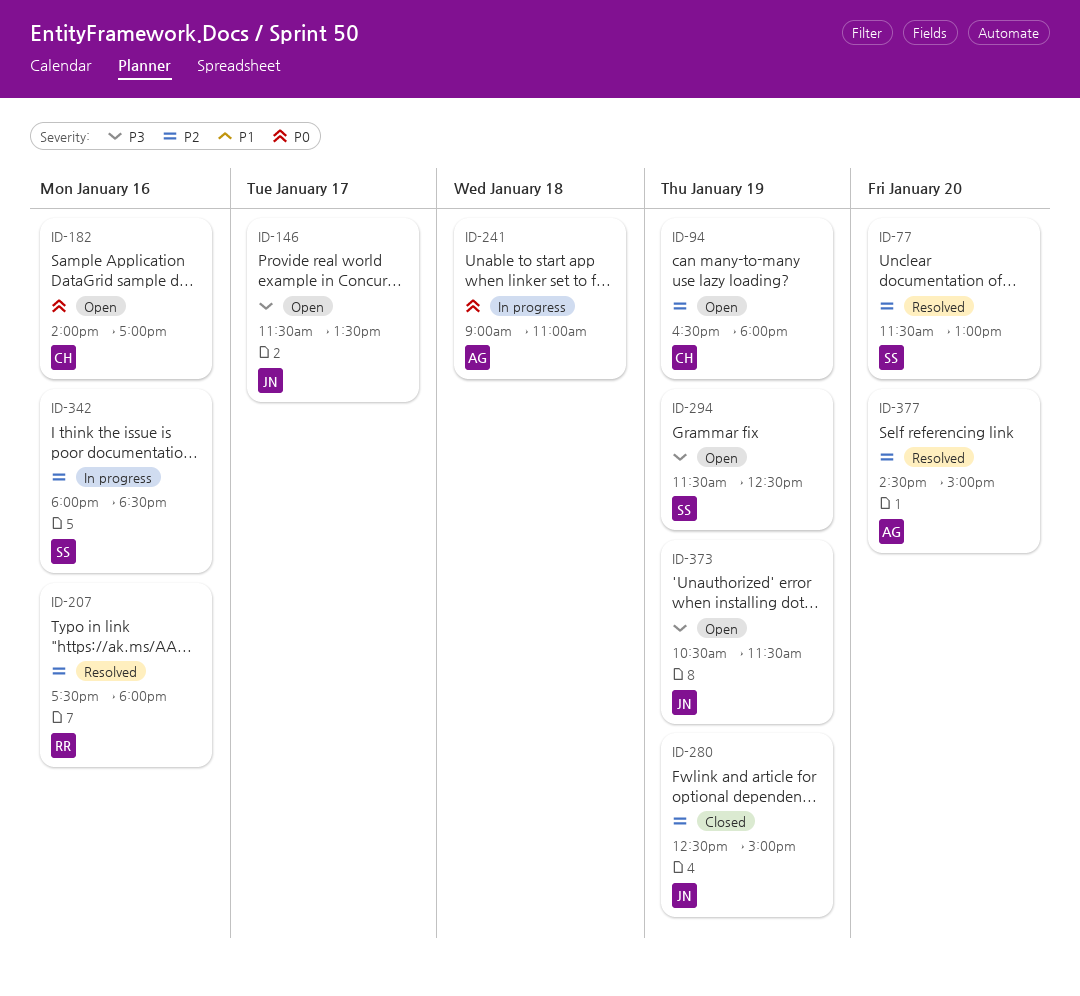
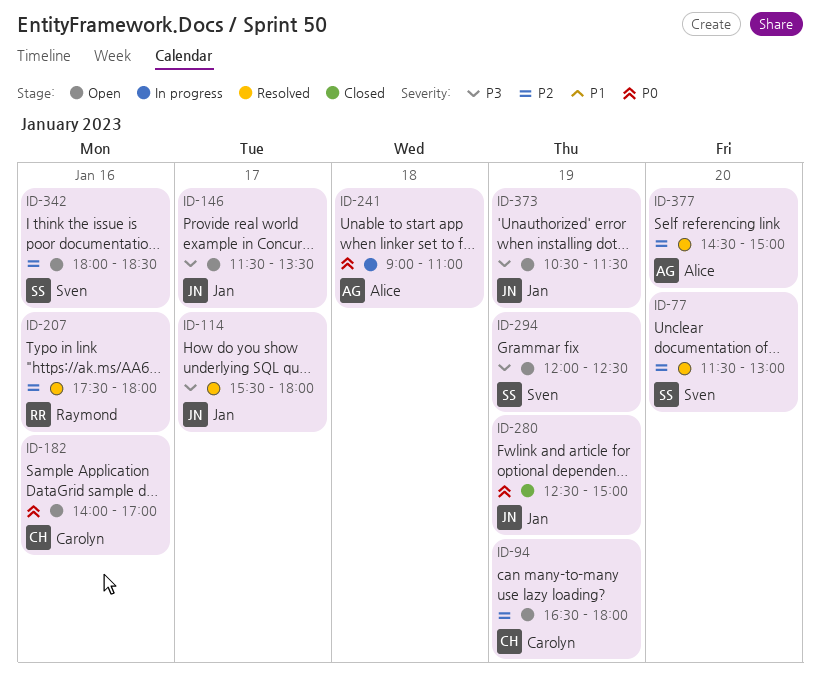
ID-114: none -> present
ID-280, priority: P2 -> P0
ID-294, begins: 11:30 -> 12:00
ID-342, status: In progress -> Open

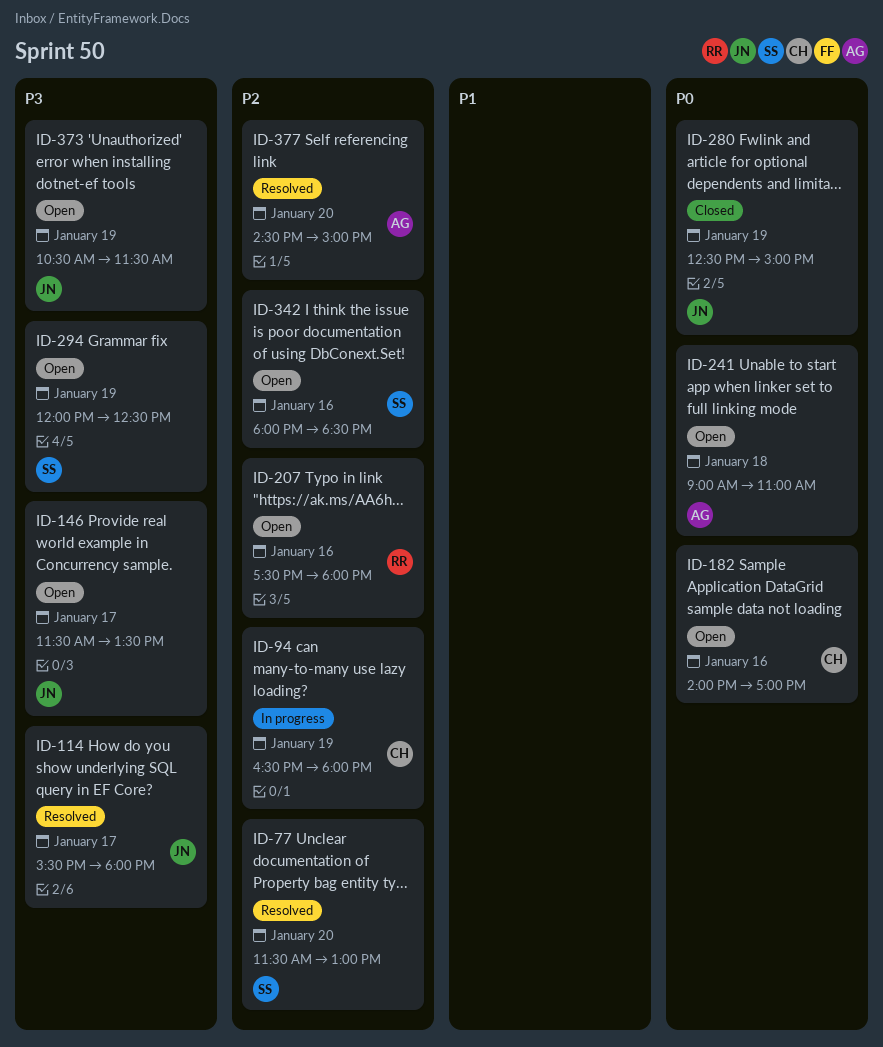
ID-94, status: Open -> In progress
ID-207, status: Resolved -> Open
ID-241, status: In progress -> Open

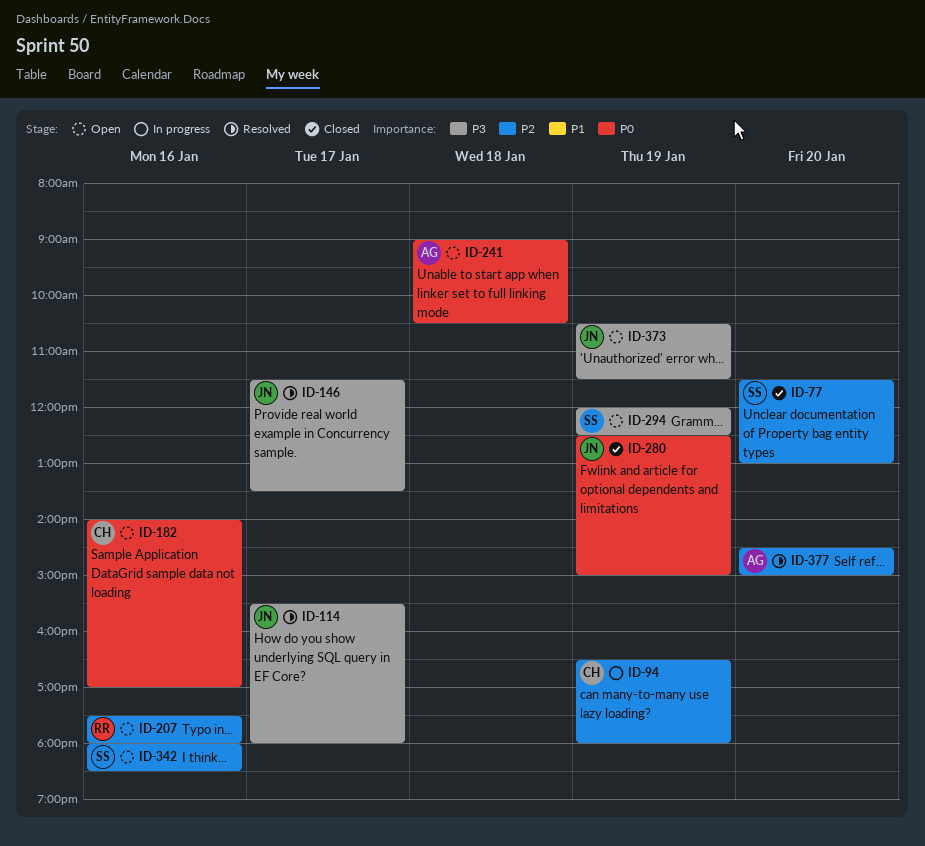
ID-77, status: Resolved -> Closed
ID-146, status: Open -> Resolved
ID-241, ends: 11:00 -> 10:30

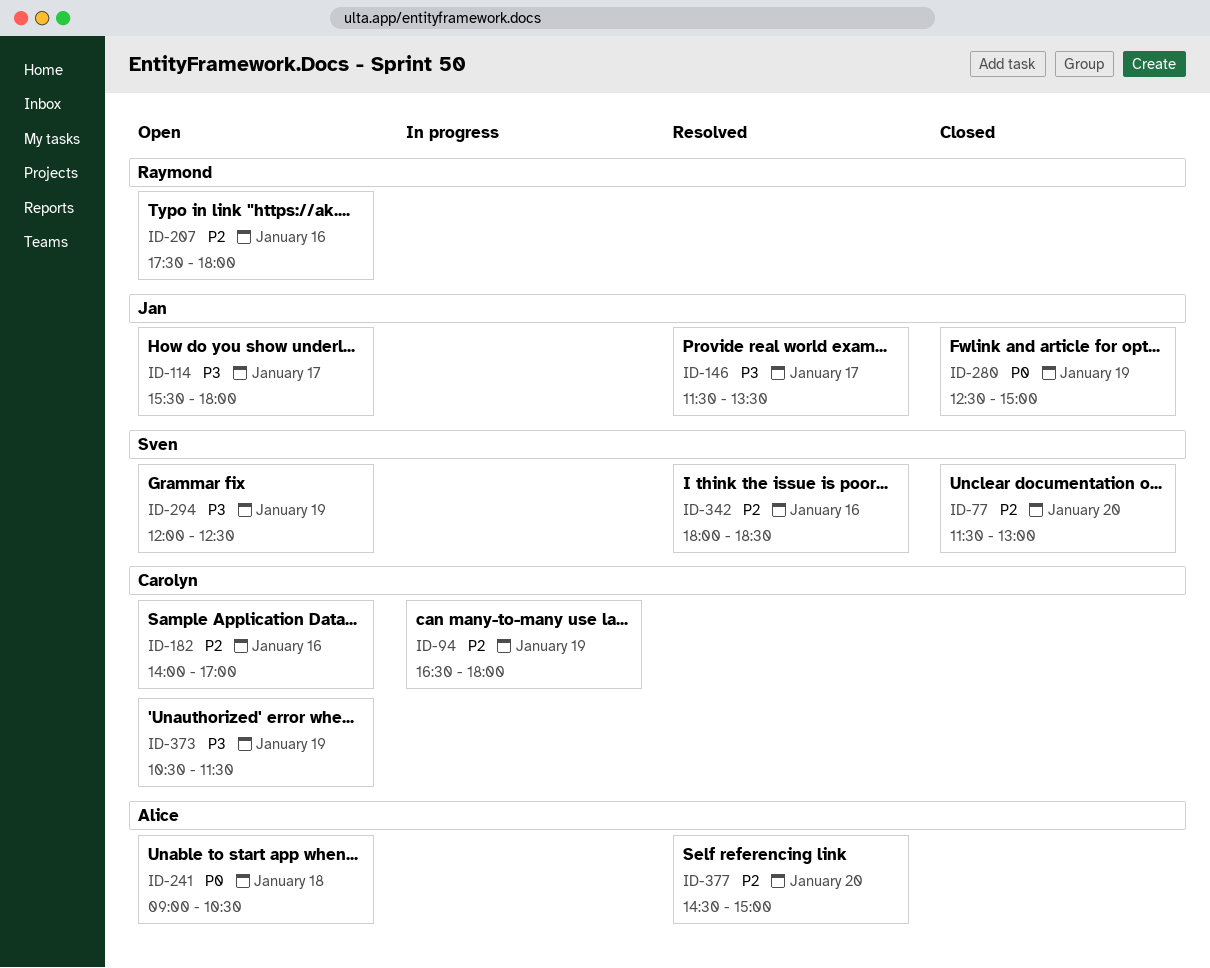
ID-114, status: Resolved -> Open
ID-182, priority: P0 -> P2
ID-342, status: Open -> Resolved
ID-373, owner: Jan -> Carolyn

